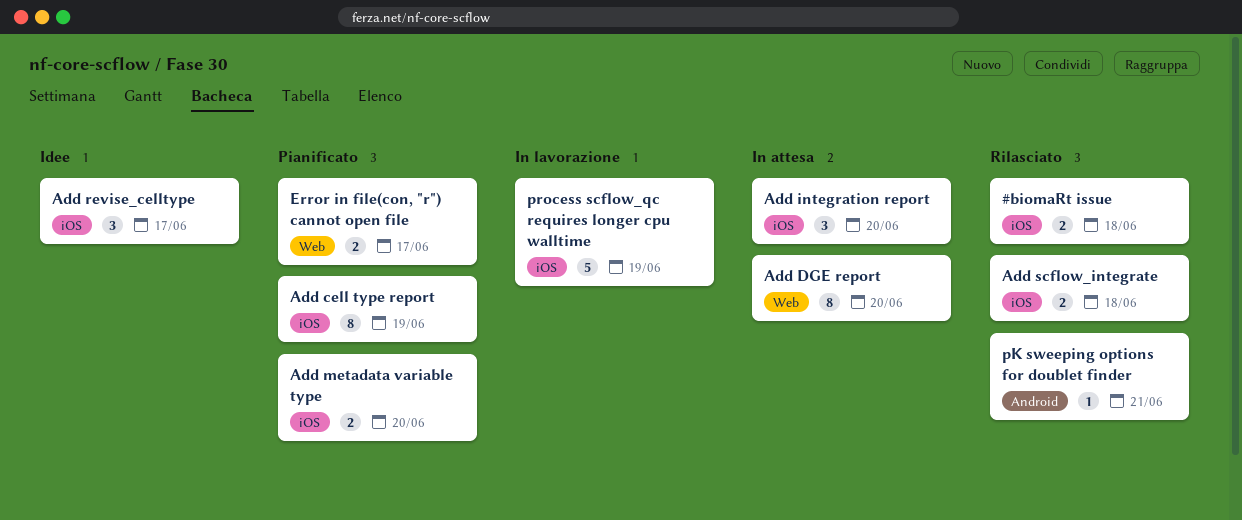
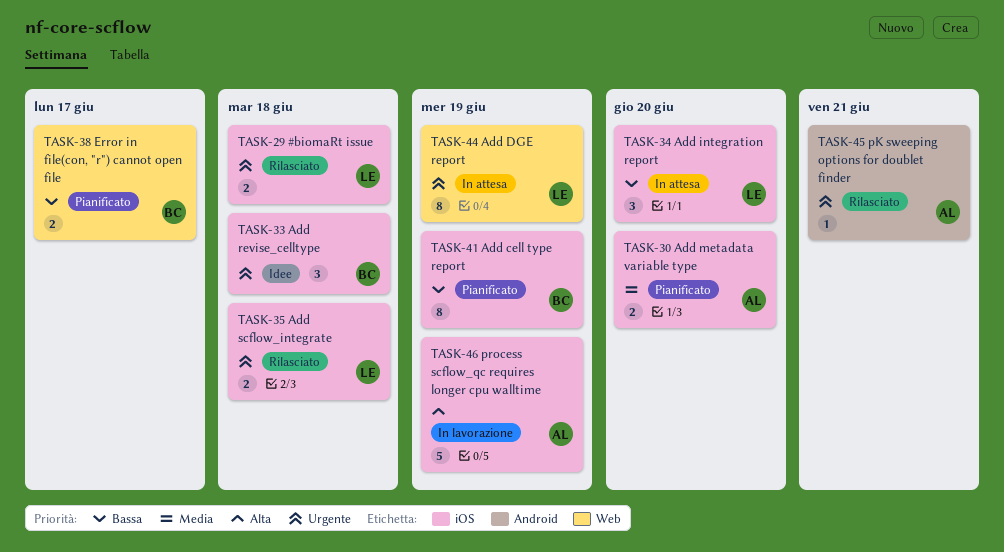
Add DGE report, due: Jun 20 -> Jun 19
Add revise_celltype, due: Jun 17 -> Jun 18

